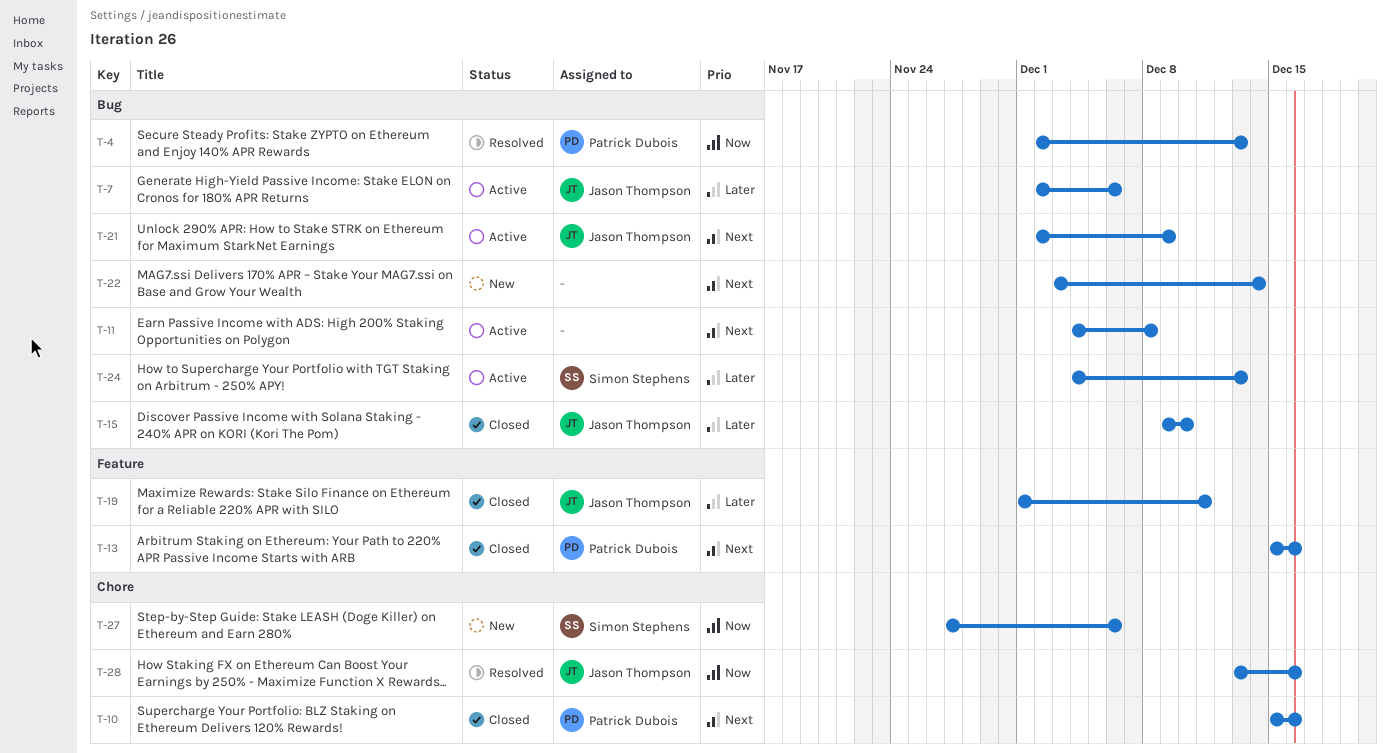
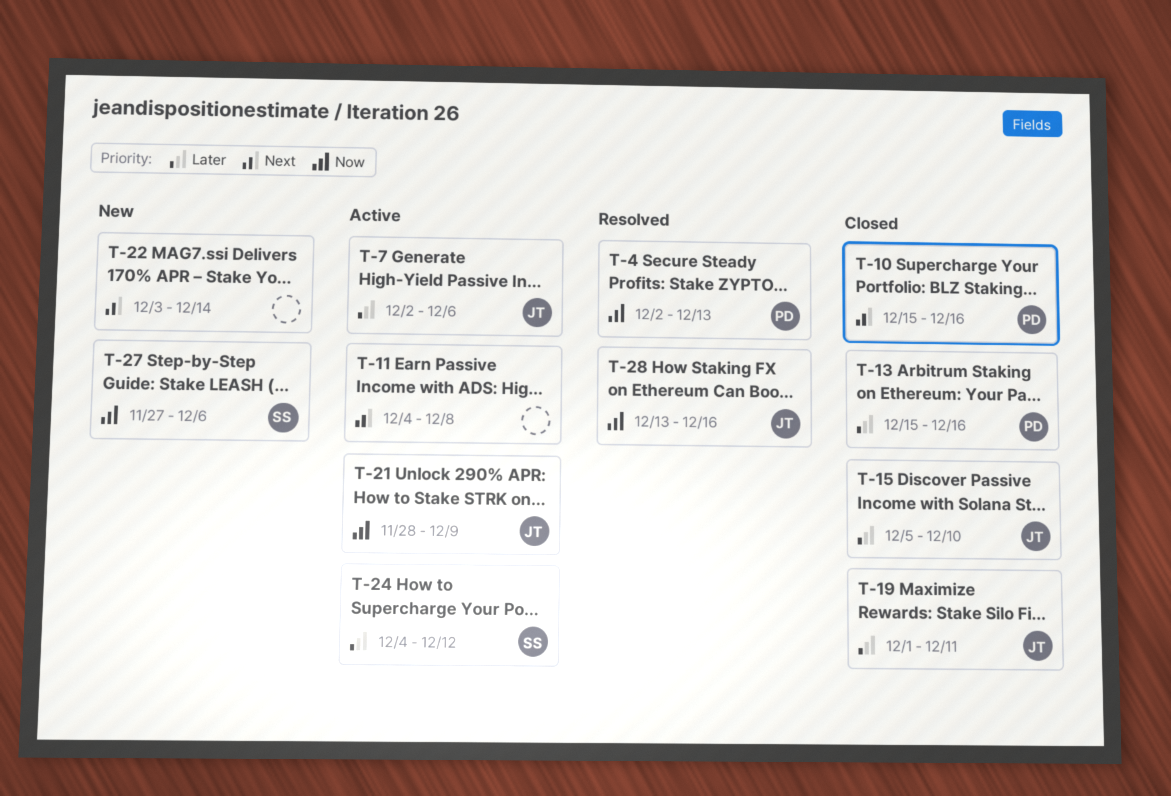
T-13, priority: Next -> Later
T-15, start: Dec 9 -> Dec 5
T-21, priority: Next -> Now
T-21, start: Dec 2 -> Nov 28
T-24, due: Dec 13 -> Dec 12

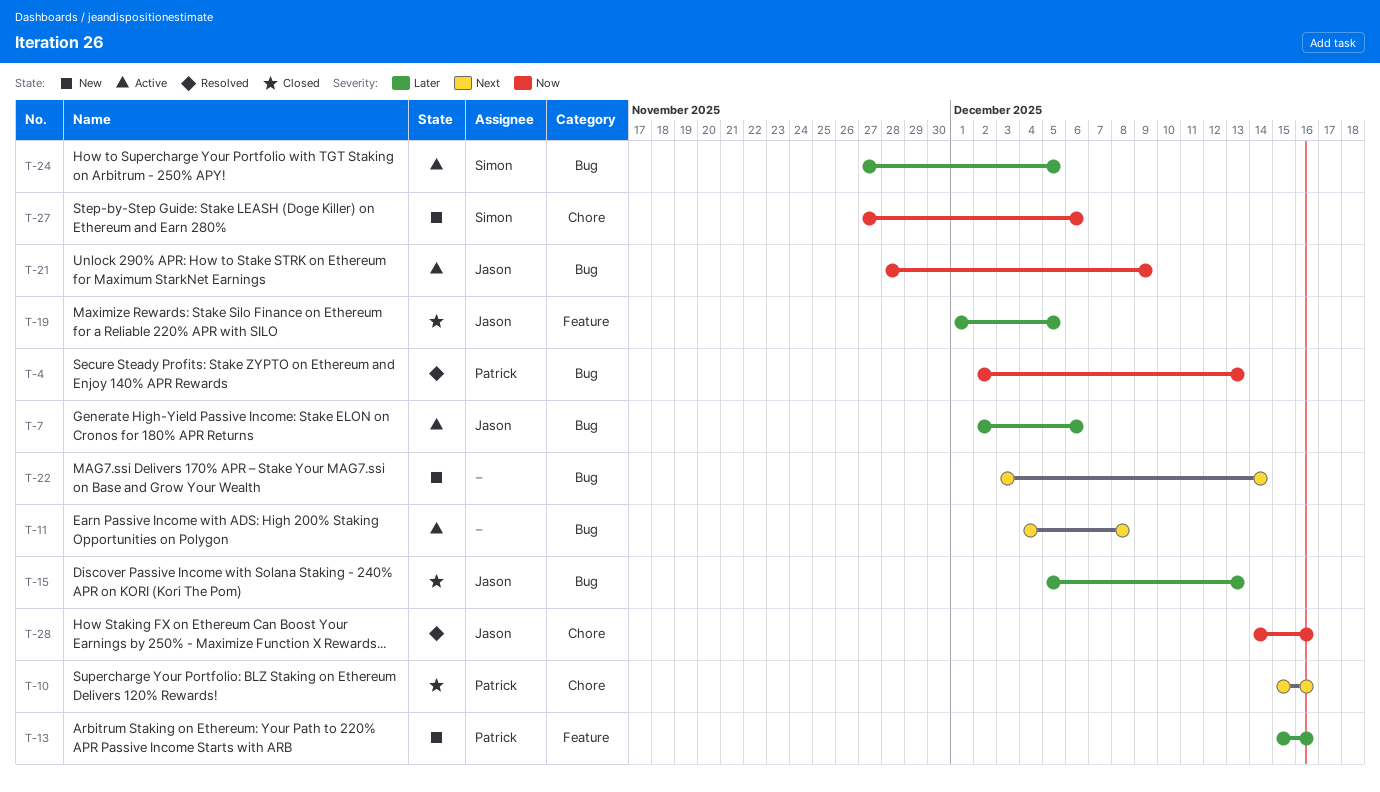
T-13, status: Closed -> New
T-15, due: Dec 10 -> Dec 13
T-19, due: Dec 11 -> Dec 5
T-24, start: Dec 4 -> Nov 27
T-24, due: Dec 12 -> Dec 5
T-28, start: Dec 13 -> Dec 14

